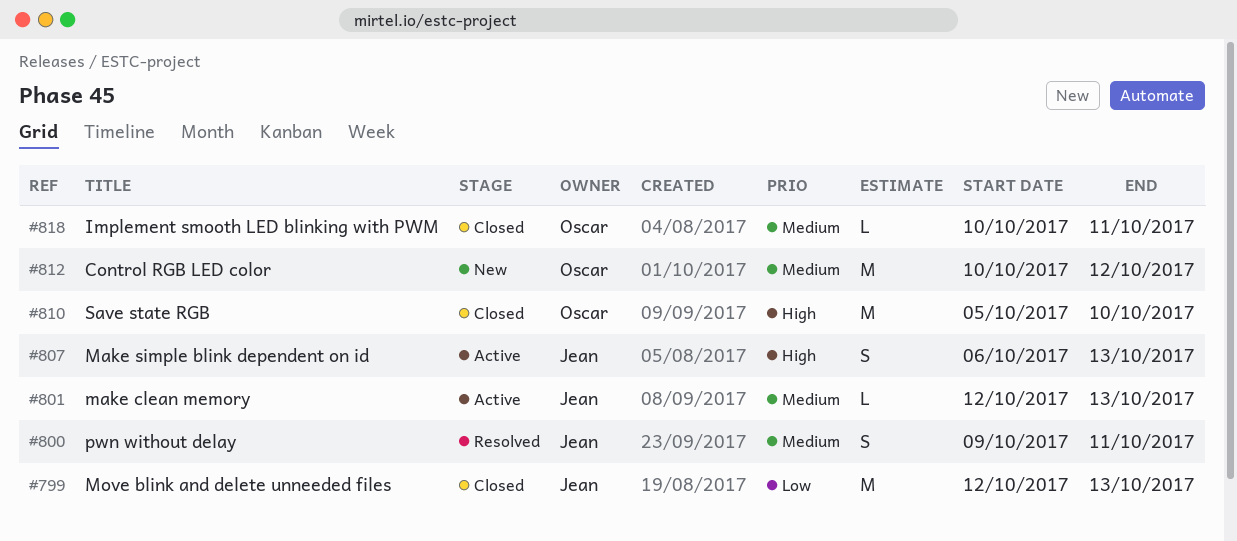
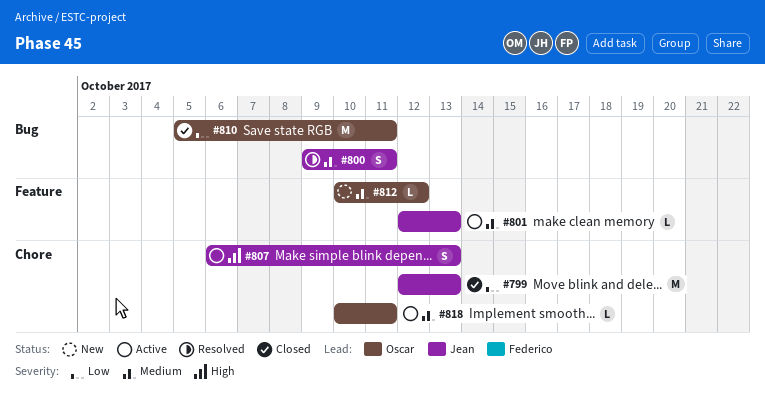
#810, priority: High -> Low
#810, due: Oct 10 -> Oct 11
#812, estimate: M -> L
#818, status: Closed -> Active

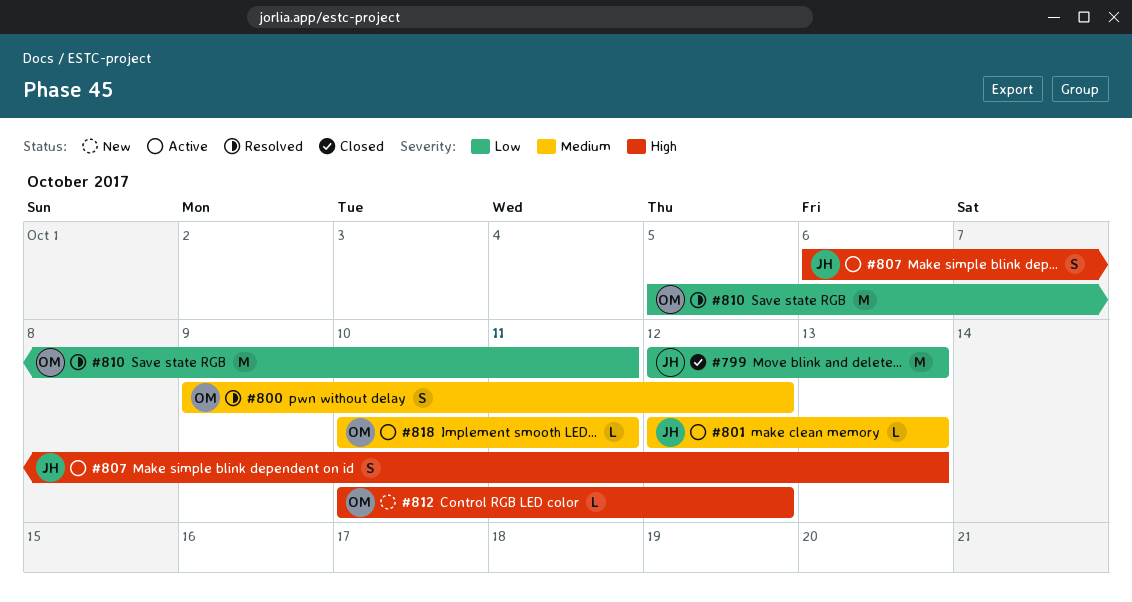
#800, owner: Jean -> Oscar
#800, due: Oct 11 -> Oct 12
#810, status: Closed -> Resolved
#812, priority: Medium -> High

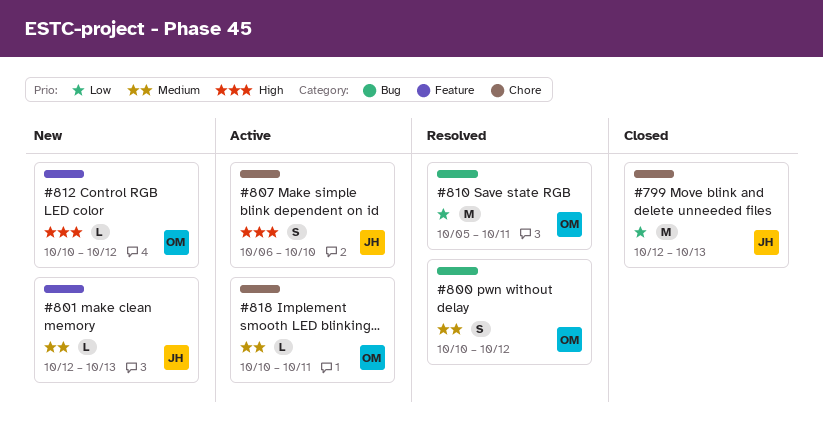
#800, start: Oct 9 -> Oct 10
#801, status: Active -> New
#807, due: Oct 13 -> Oct 10

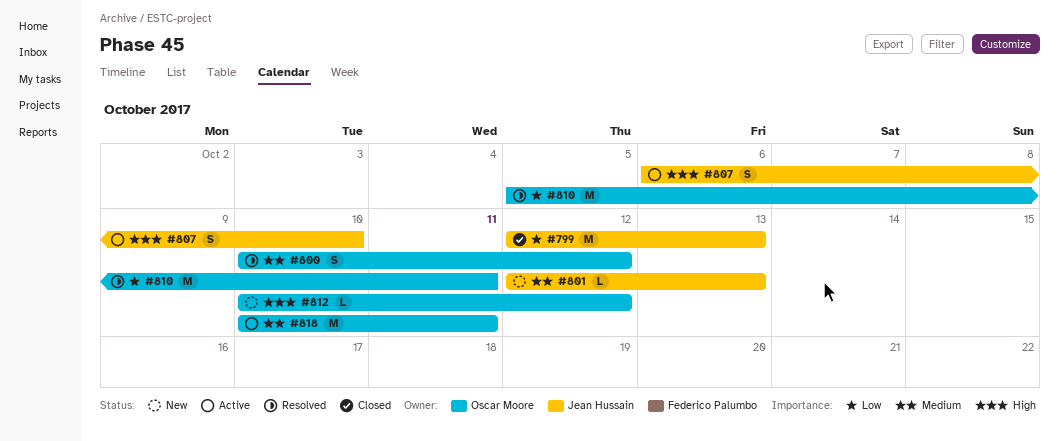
#818, estimate: L -> M

